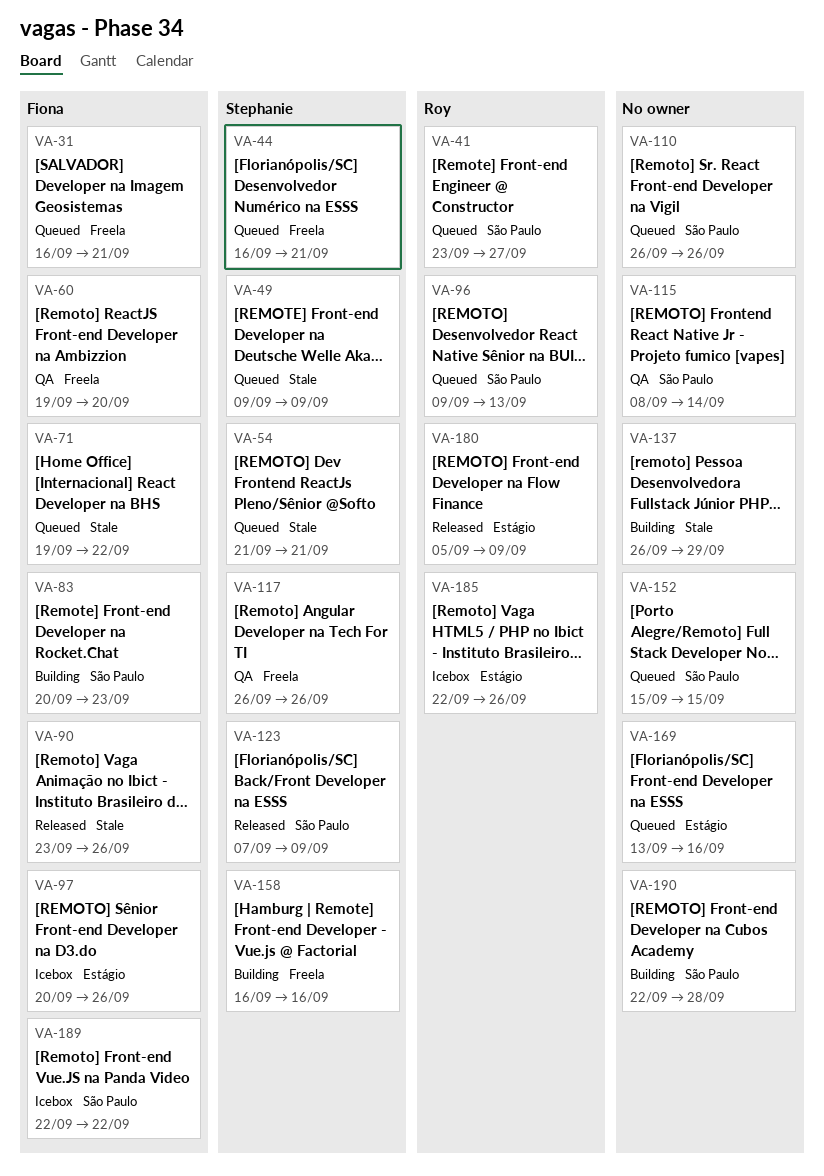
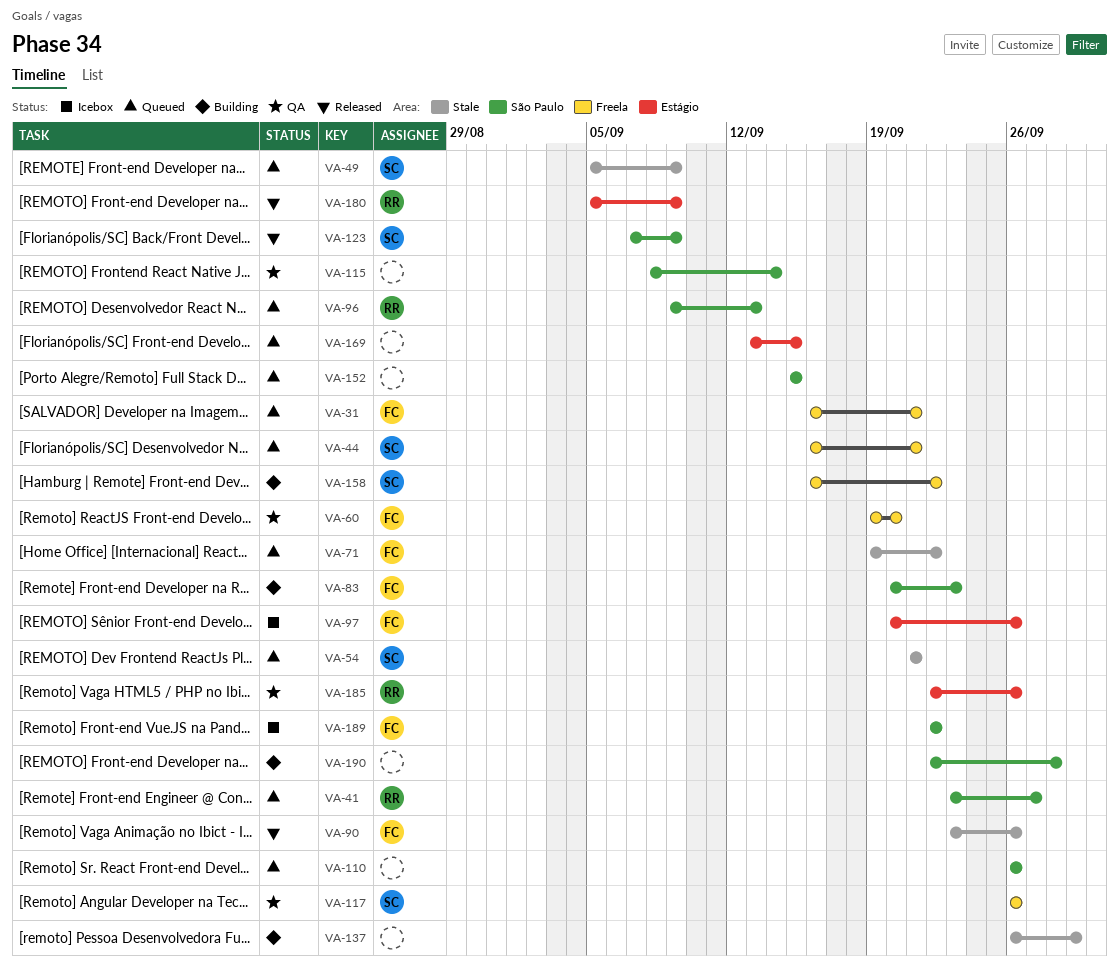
VA-49, start: Sep 9 -> Sep 5
VA-158, due: Sep 16 -> Sep 22
VA-169, due: Sep 16 -> Sep 15
VA-185, status: Icebox -> QA

